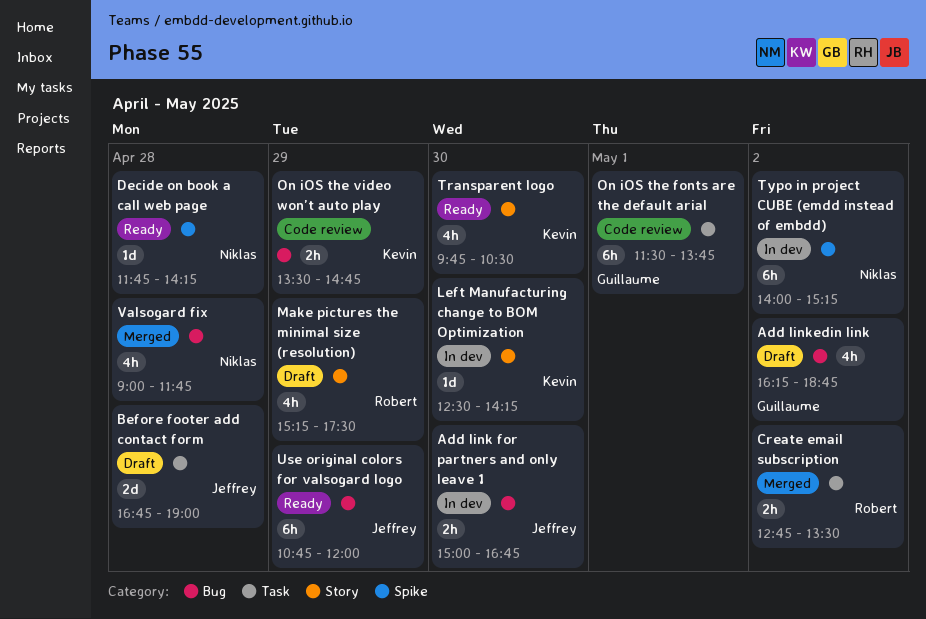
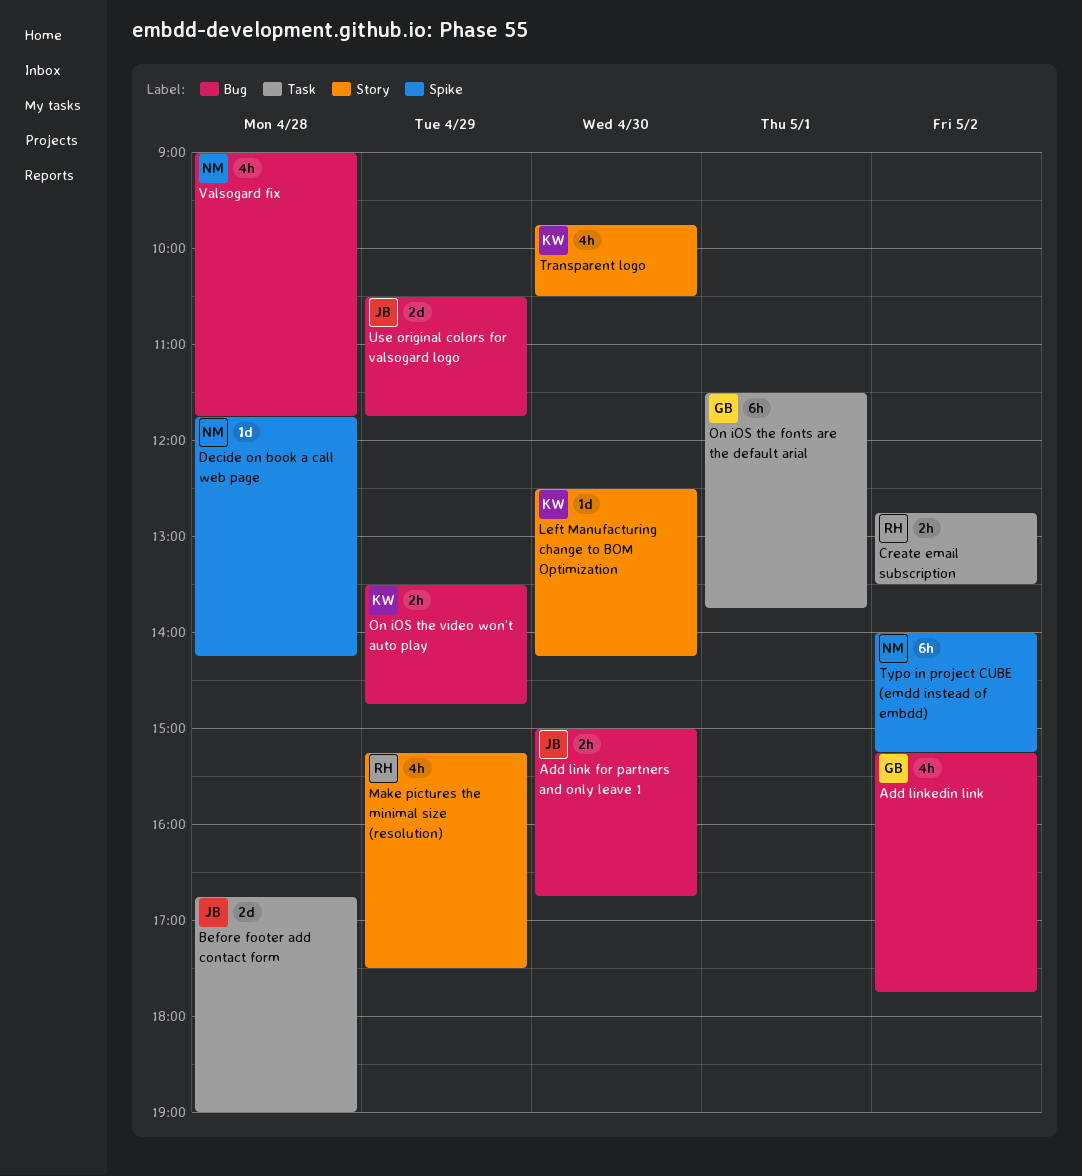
Add linkedin link, begins: 16:15 -> 15:15
Add linkedin link, ends: 18:45 -> 17:45
Use original colors for valsogard logo, estimate: 6h -> 2d
Use original colors for valsogard logo, begins: 10:45 -> 10:30
Use original colors for valsogard logo, ends: 12:00 -> 11:45

